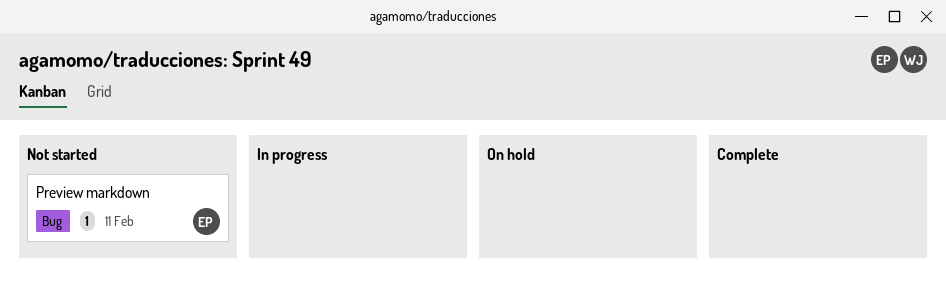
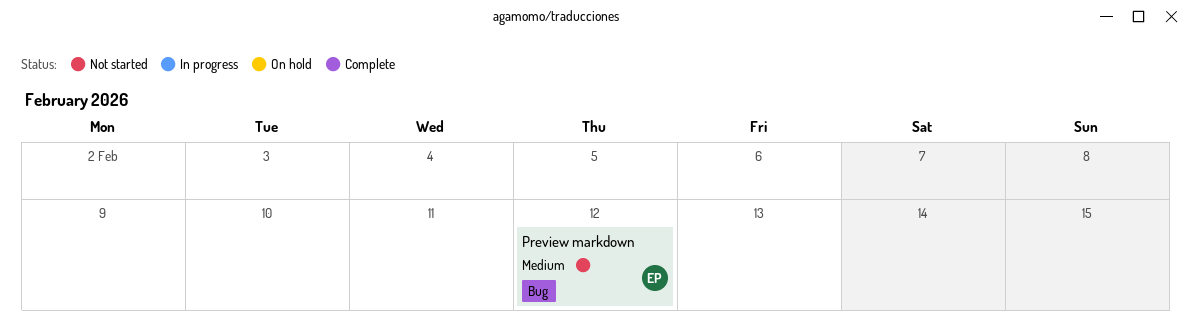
Preview markdown, due: Feb 11 -> Feb 12

